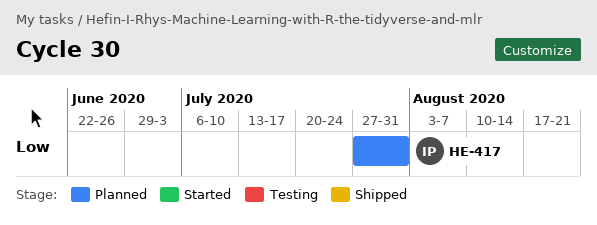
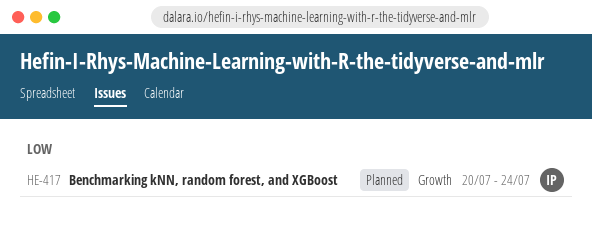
HE-417, start: Jul 27 -> Jul 20
HE-417, due: Jul 31 -> Jul 24

